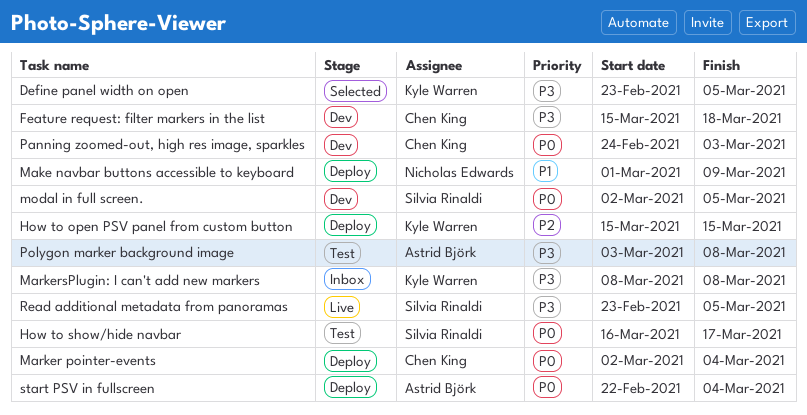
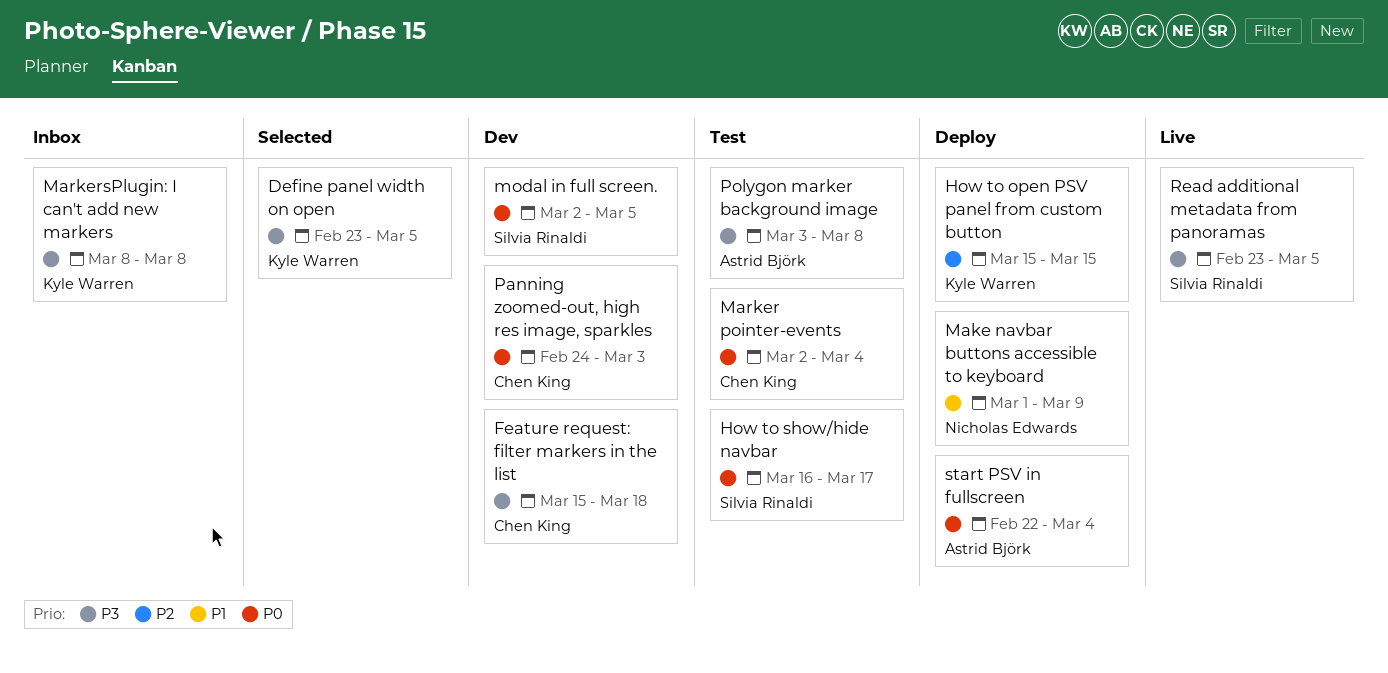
Marker pointer-events, status: Deploy -> Test

